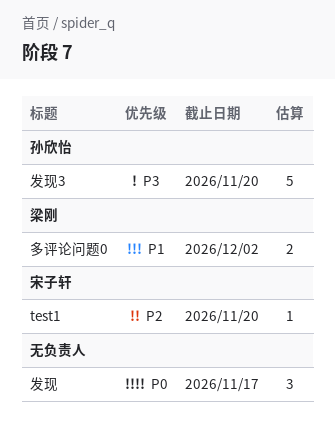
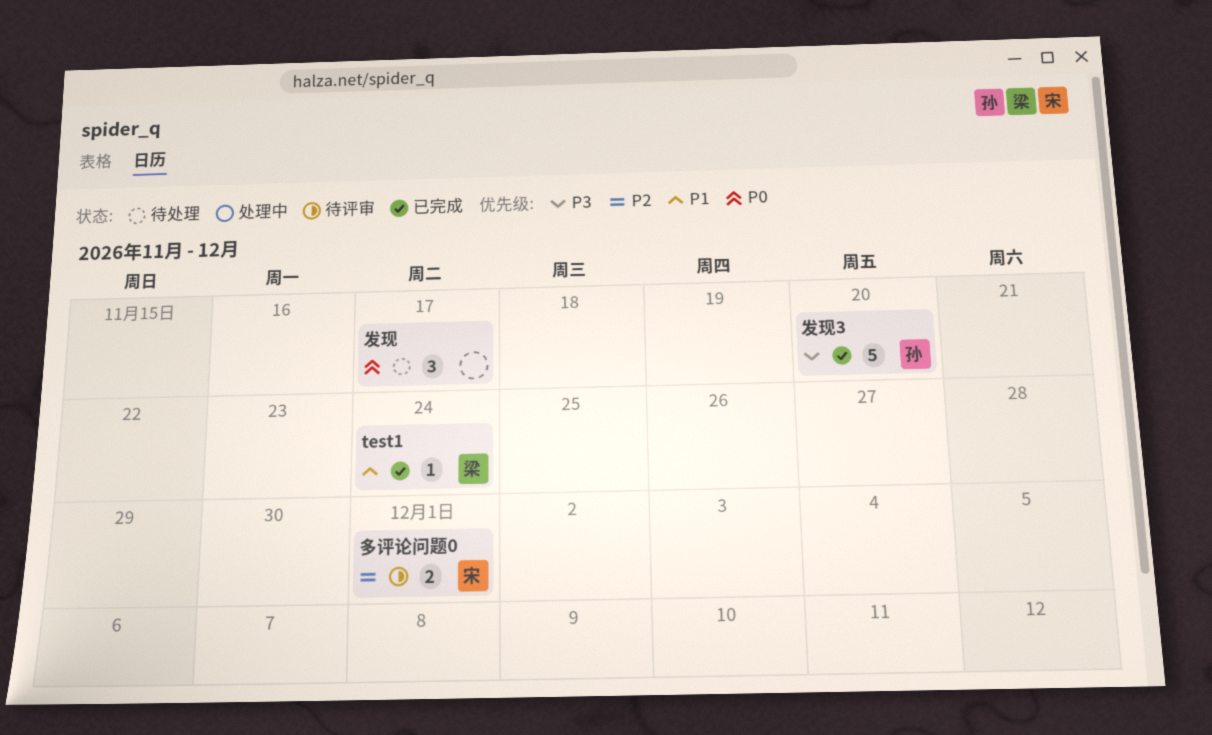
test1, owner: 宋子轩 -> 梁刚
test1, priority: P2 -> P1
test1, due: Nov 20 -> Nov 24
多评论问题0, owner: 梁刚 -> 宋子轩
多评论问题0, priority: P1 -> P2
多评论问题0, due: Dec 2 -> Dec 1

